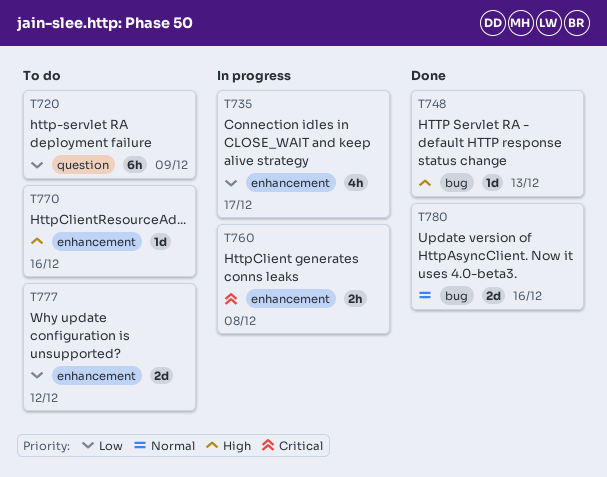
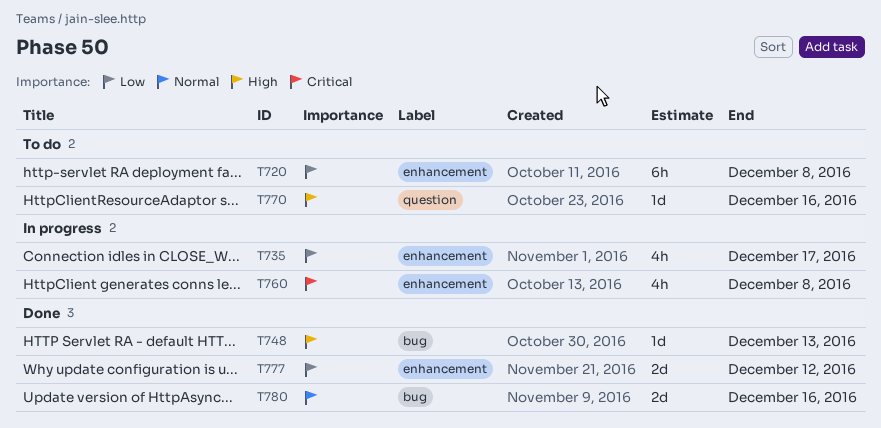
T720, label: question -> enhancement
T720, due: Dec 9 -> Dec 8
T760, estimate: 2h -> 4h
T770, label: enhancement -> question
T777, status: To do -> Done

